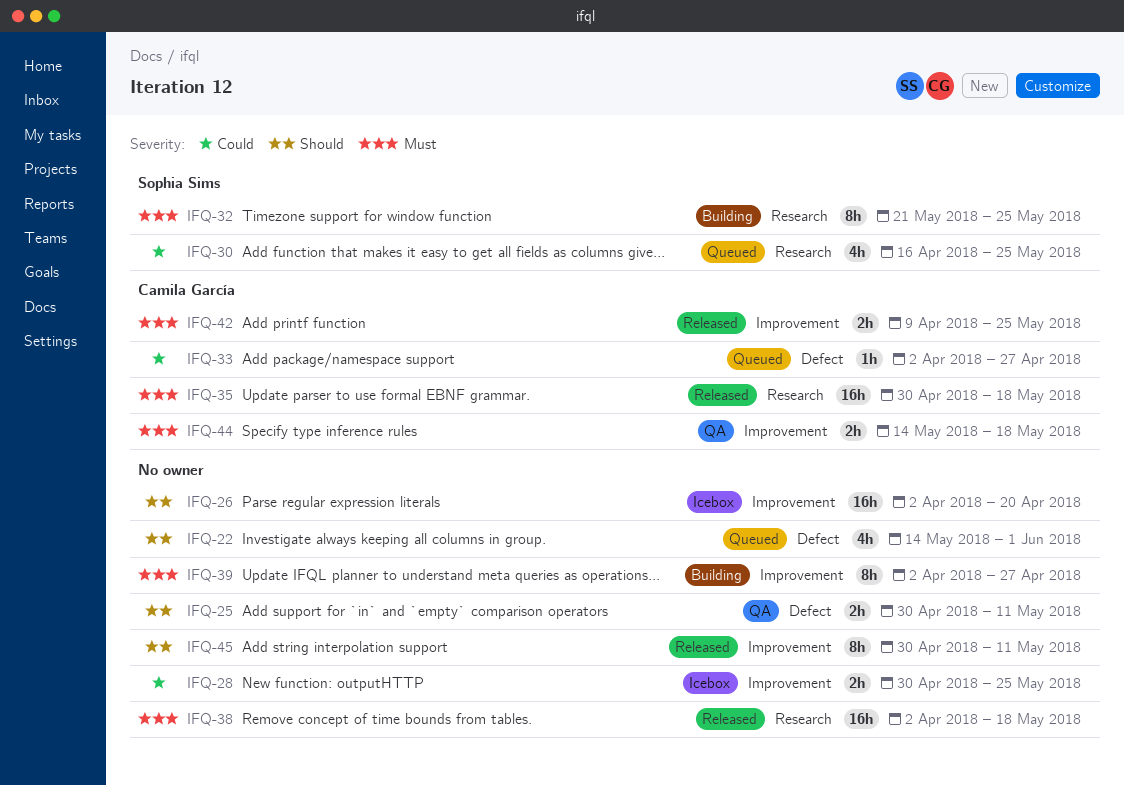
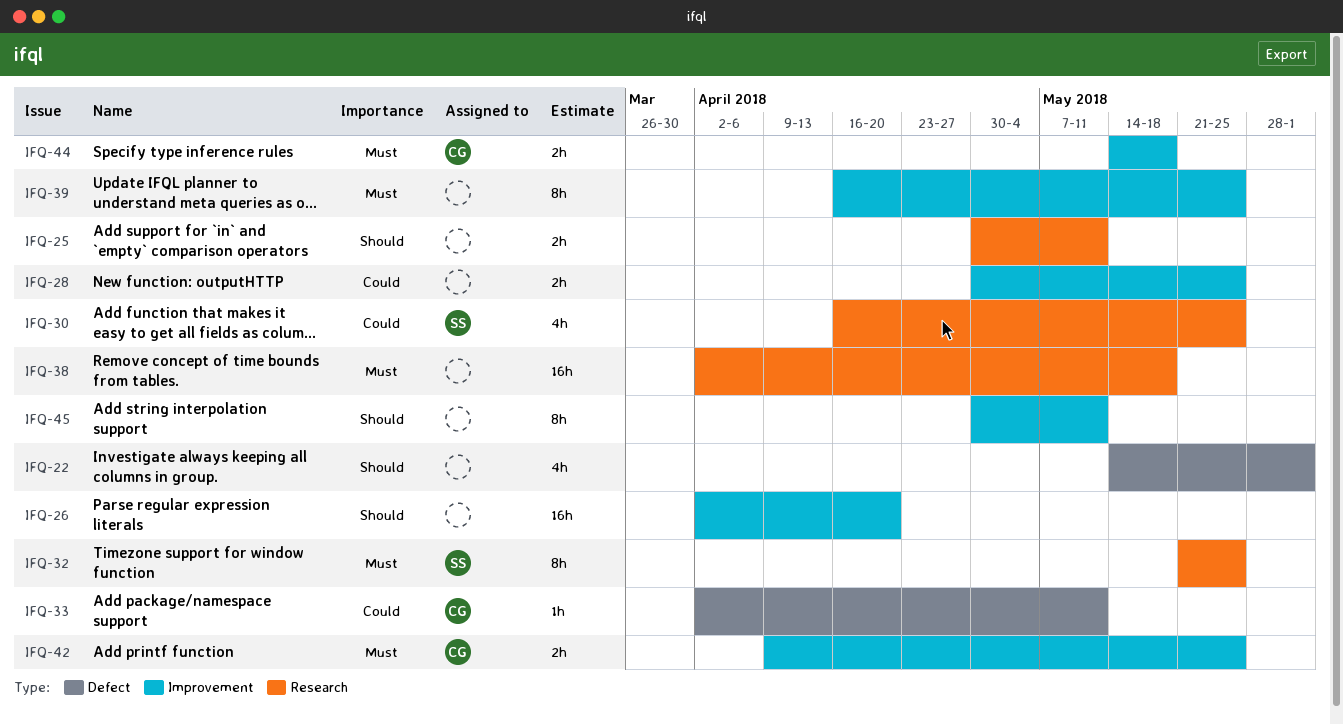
IFQ-25, label: Defect -> Research
IFQ-33, due: Apr 27 -> May 11
IFQ-35: present -> none
IFQ-39, start: Apr 2 -> Apr 16
IFQ-39, due: Apr 27 -> May 25

